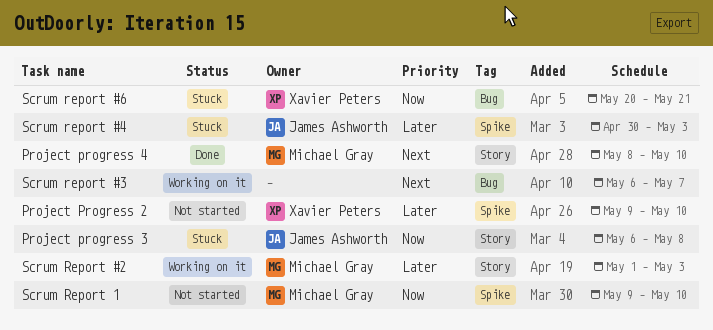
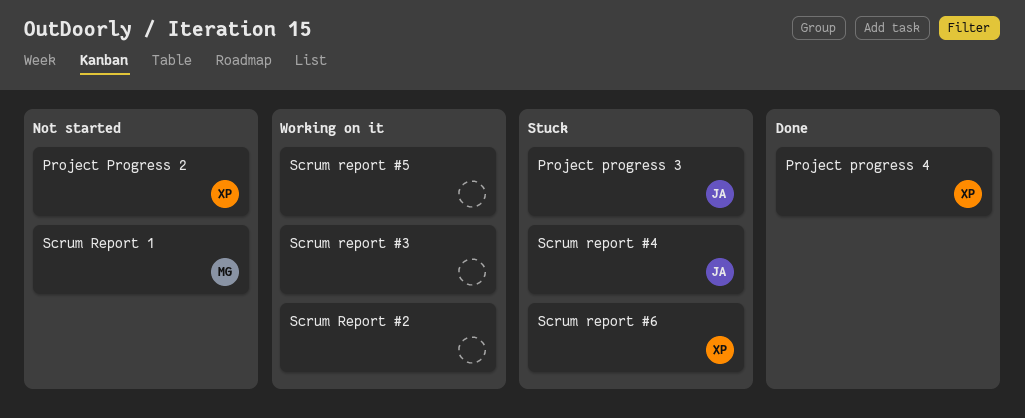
Project progress 4, owner: Michael Gray -> Xavier Peters
Scrum Report #2, owner: Michael Gray -> none
Scrum report #5: none -> present

